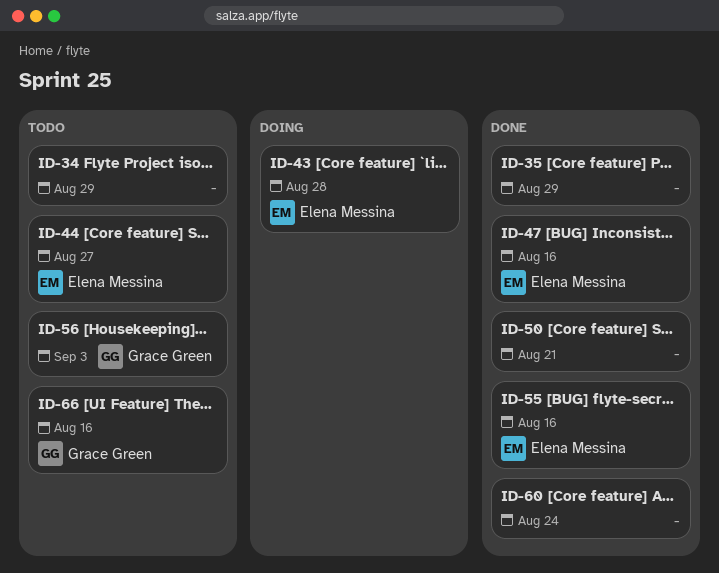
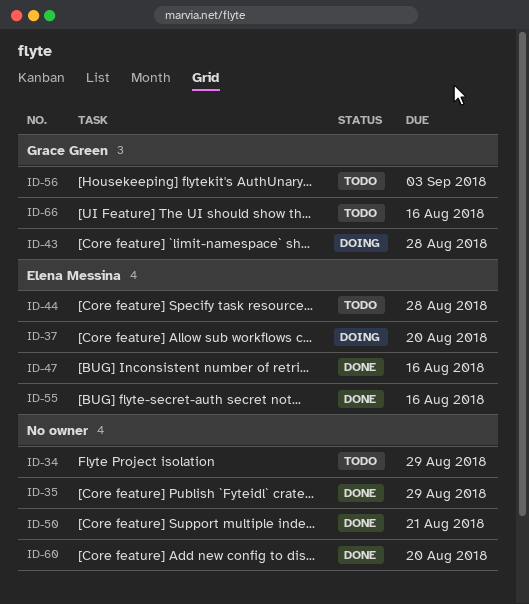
ID-37: none -> present
ID-43, owner: Elena Messina -> Grace Green
ID-44, due: Aug 27 -> Aug 28
ID-60, due: Aug 24 -> Aug 20

